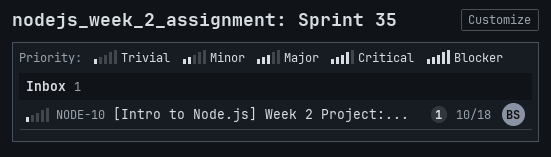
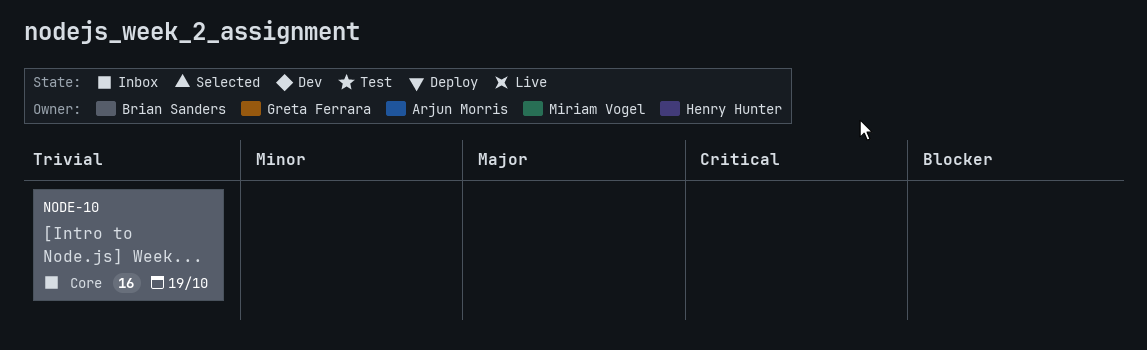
NODE-10, estimate: 1 -> 16
NODE-10, due: Oct 18 -> Oct 19

